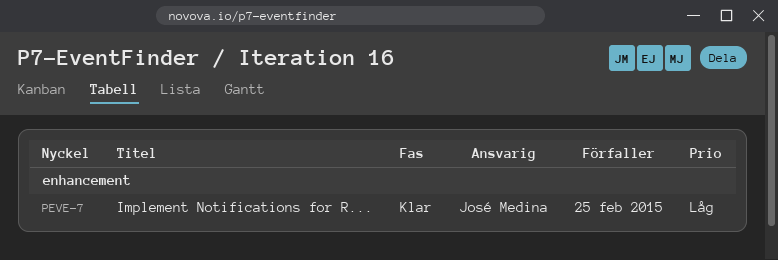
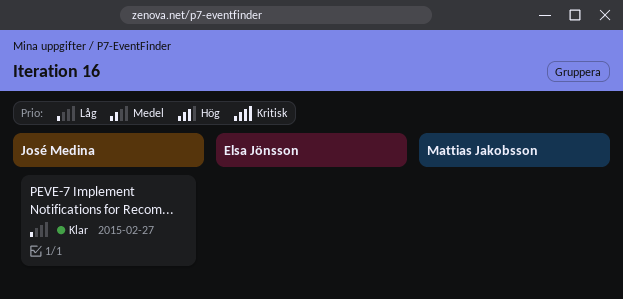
PEVE-7, due: Feb 25 -> Feb 27

